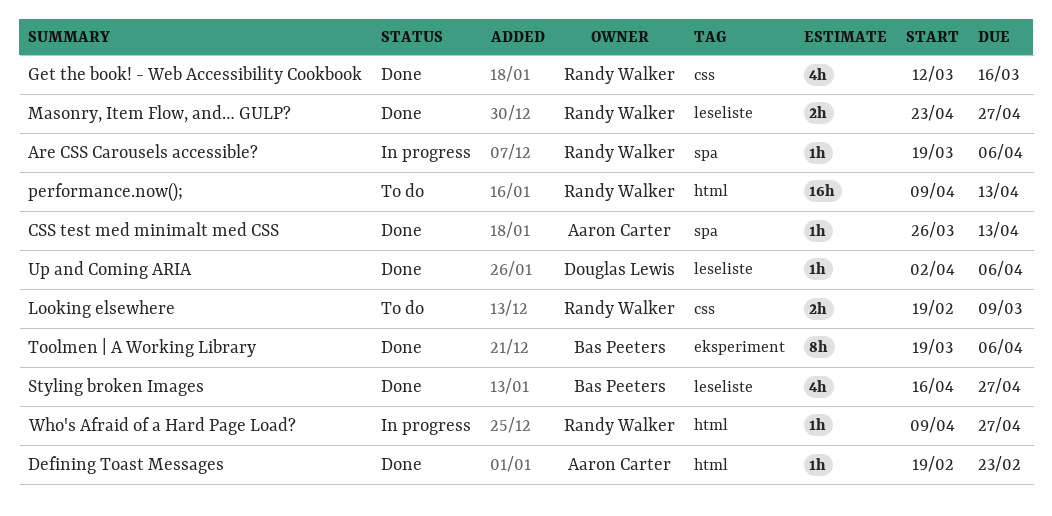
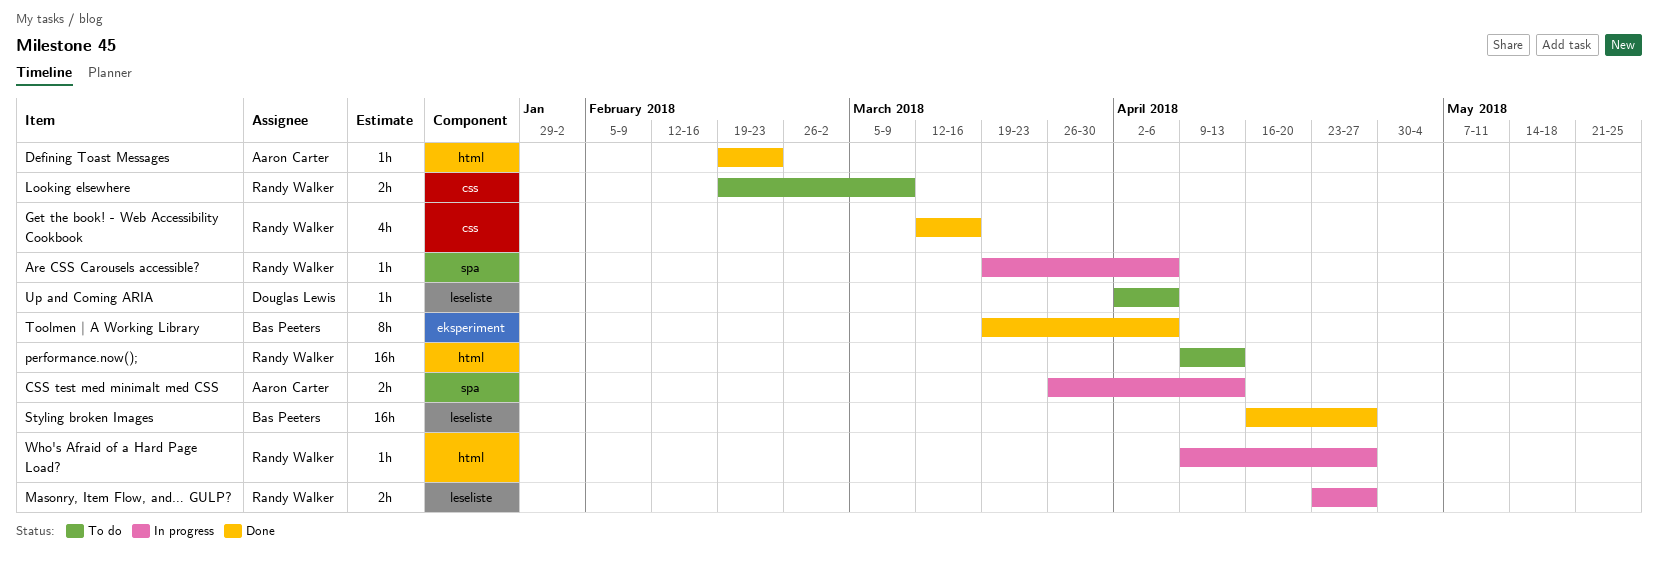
CSS test med minimalt med CSS, status: Done -> In progress
CSS test med minimalt med CSS, estimate: 1h -> 2h
Masonry, Item Flow, and… GULP?, status: Done -> In progress
Styling broken Images, estimate: 4h -> 16h
Up and Coming ARIA, status: Done -> To do

